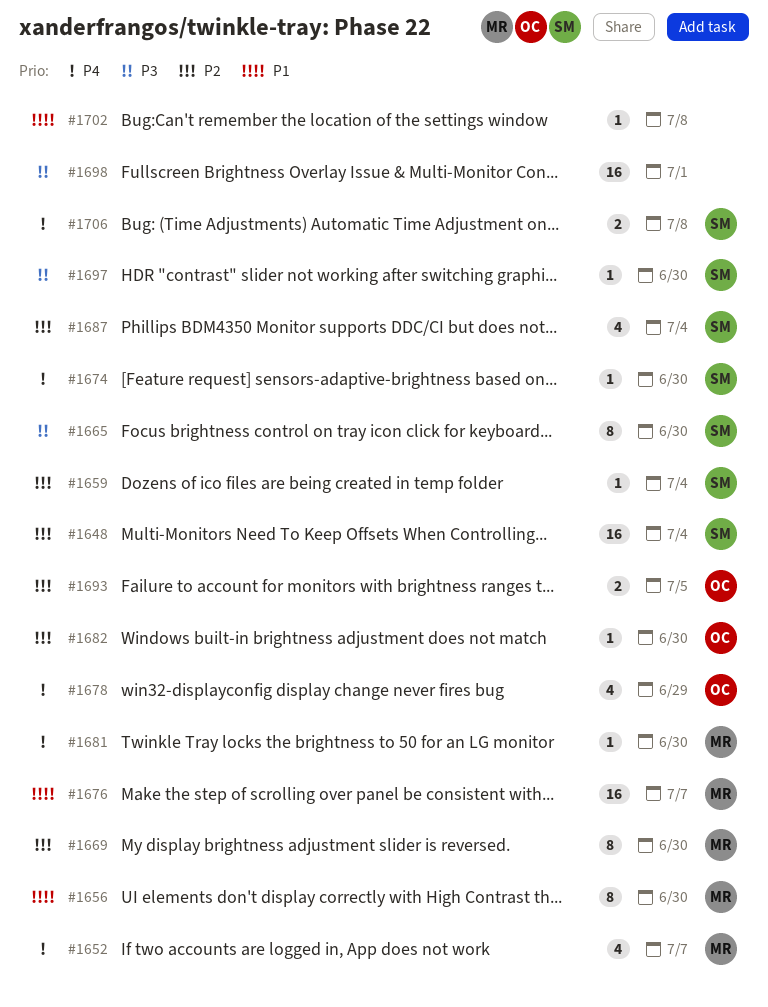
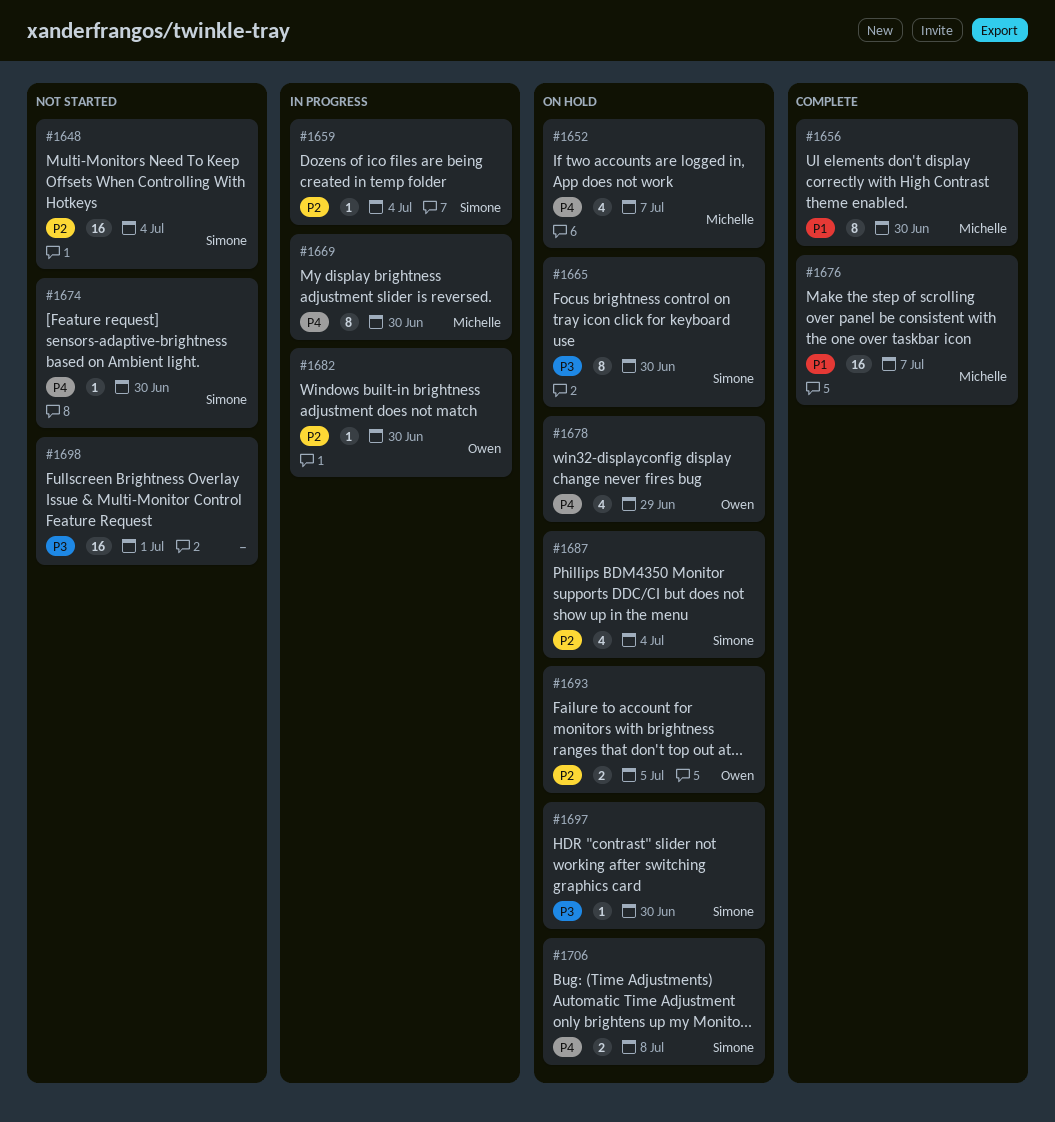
#1669, priority: P2 -> P4
#1681: present -> none
#1702: present -> none

